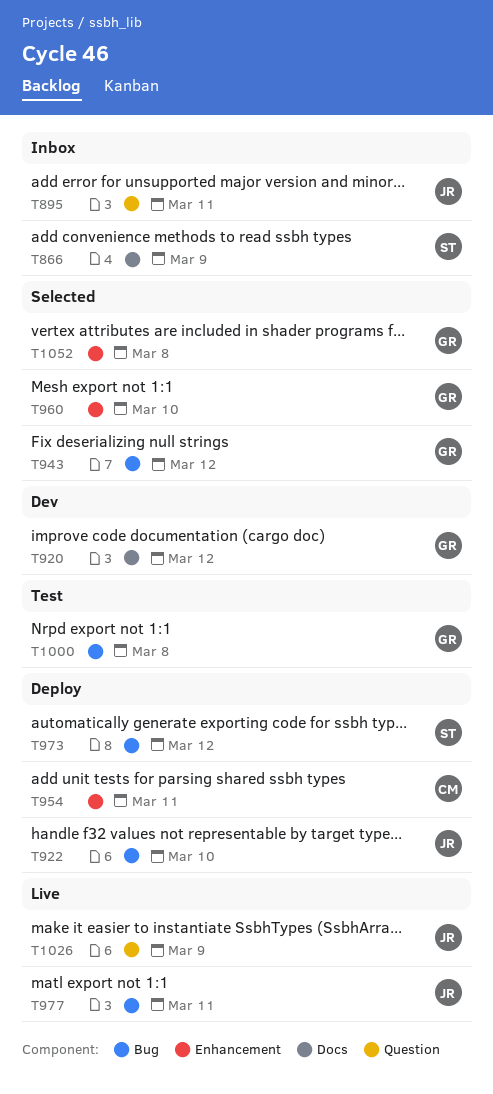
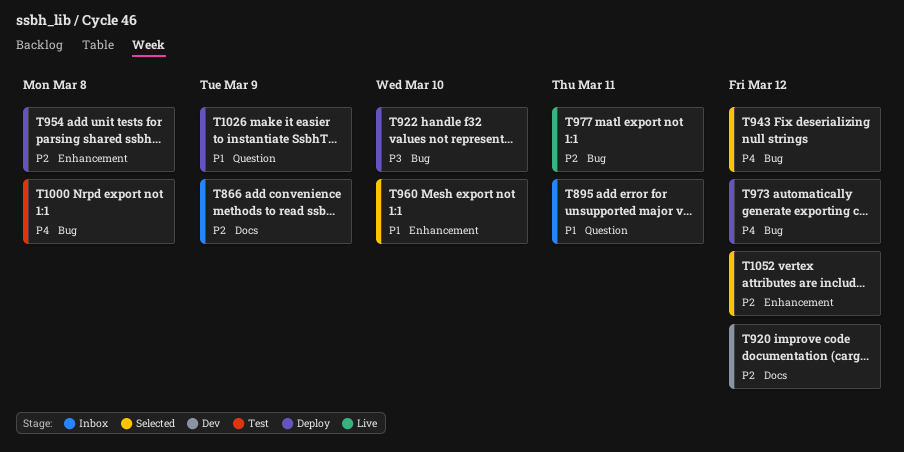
T954, due: Mar 11 -> Mar 8
T1026, status: Live -> Deploy
T1052, due: Mar 8 -> Mar 12

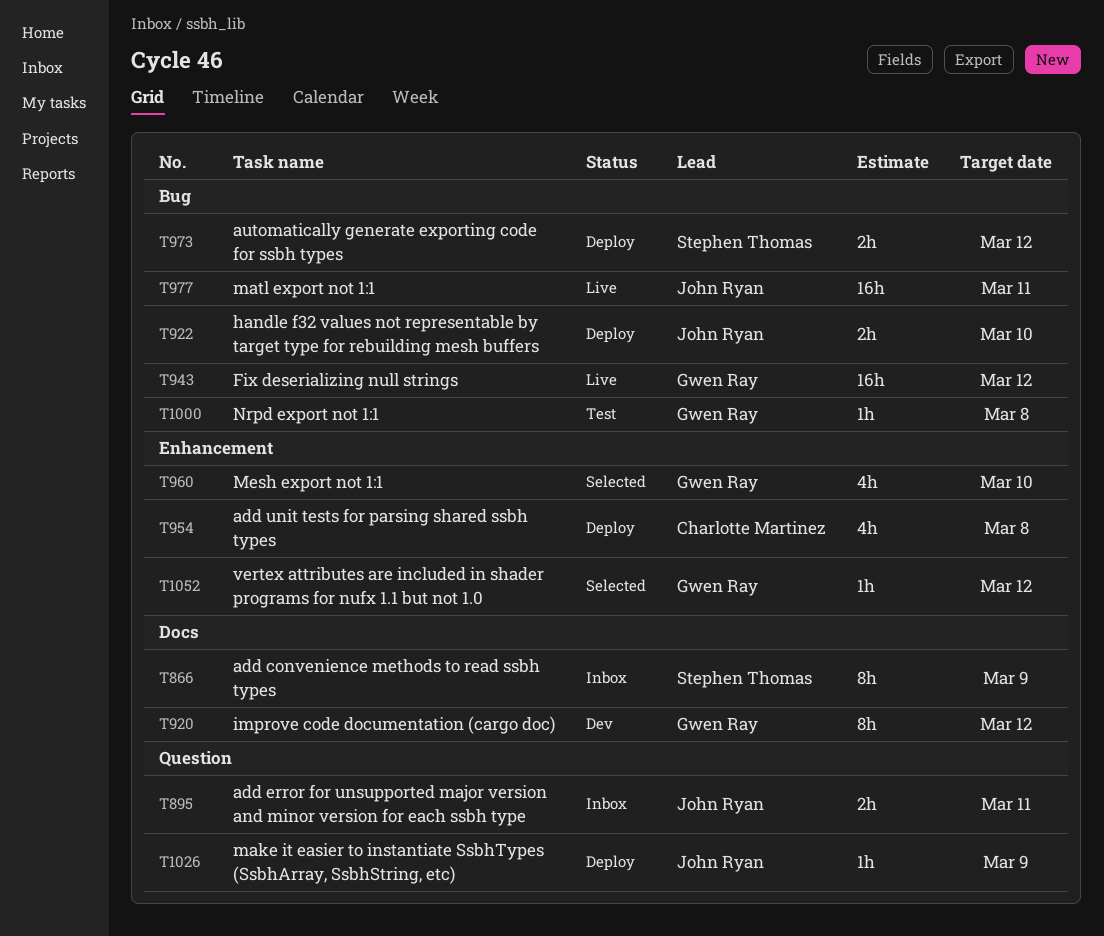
T943, status: Selected -> Live

